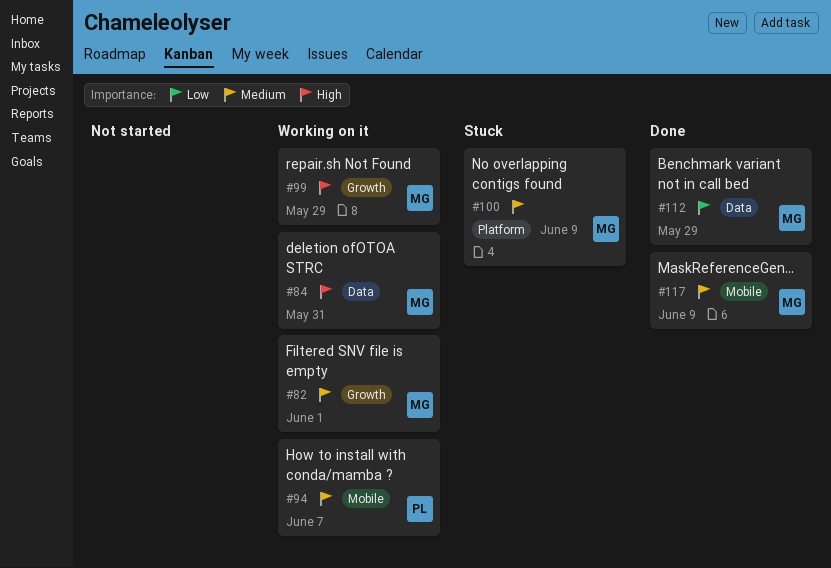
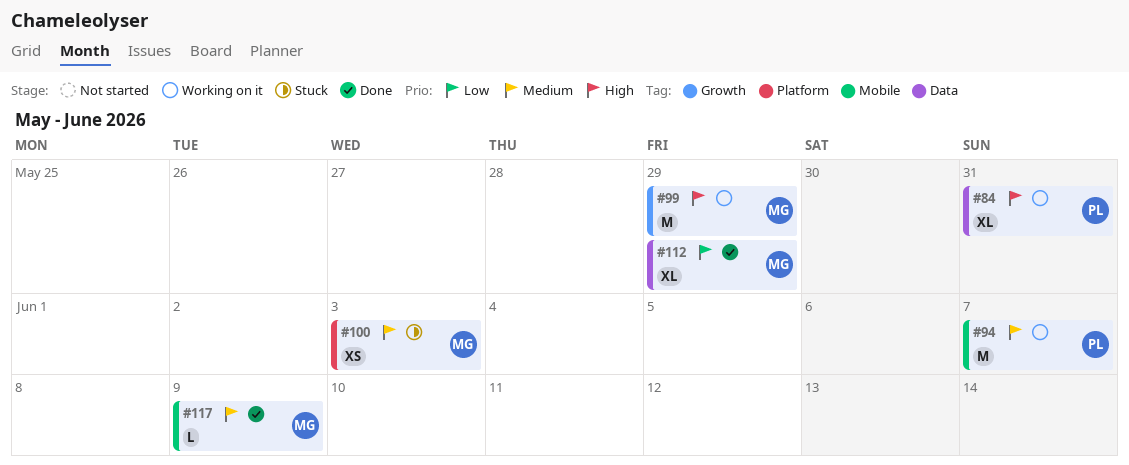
#82: present -> none
#84, owner: MG -> PL
#100, due: Jun 9 -> Jun 3

